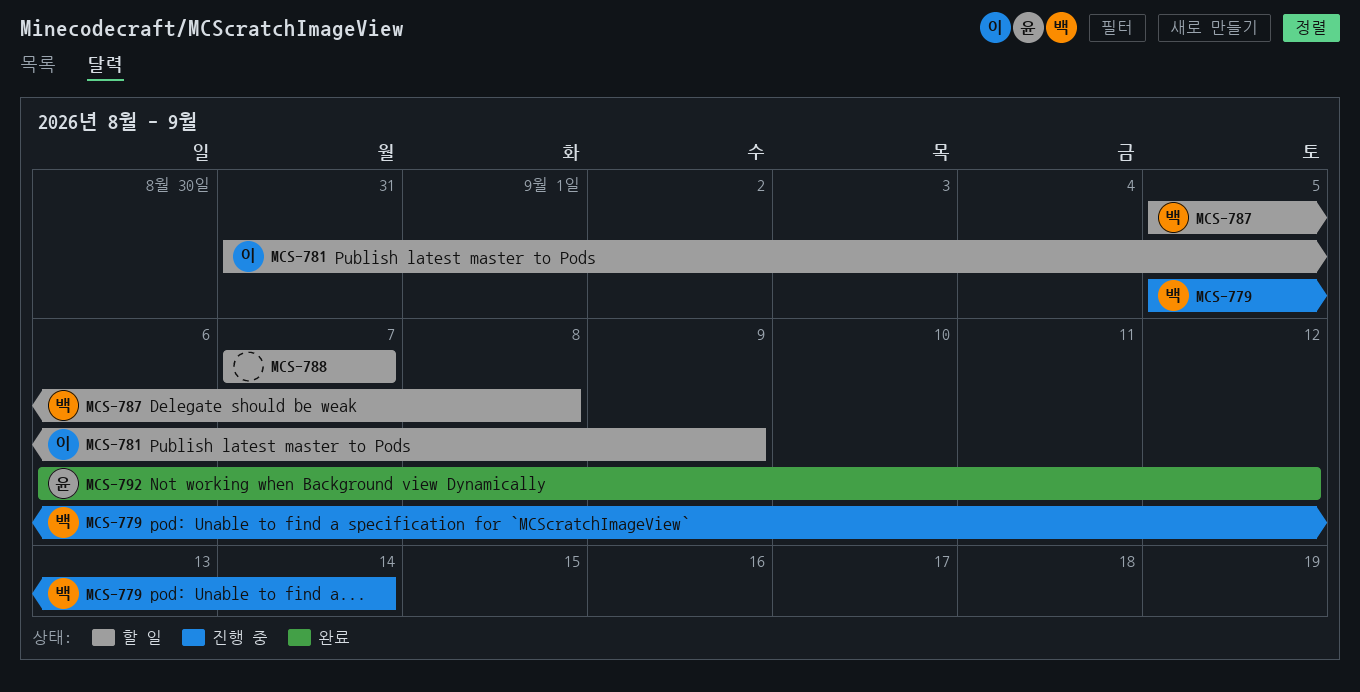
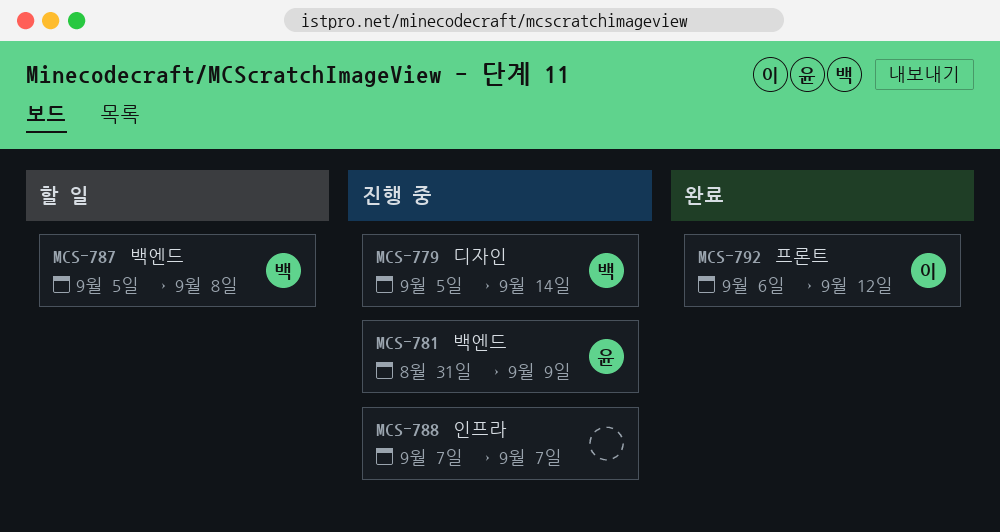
MCS-781, status: 할 일 -> 진행 중
MCS-781, owner: 이 -> 윤
MCS-788, status: 할 일 -> 진행 중
MCS-792, owner: 윤 -> 이

